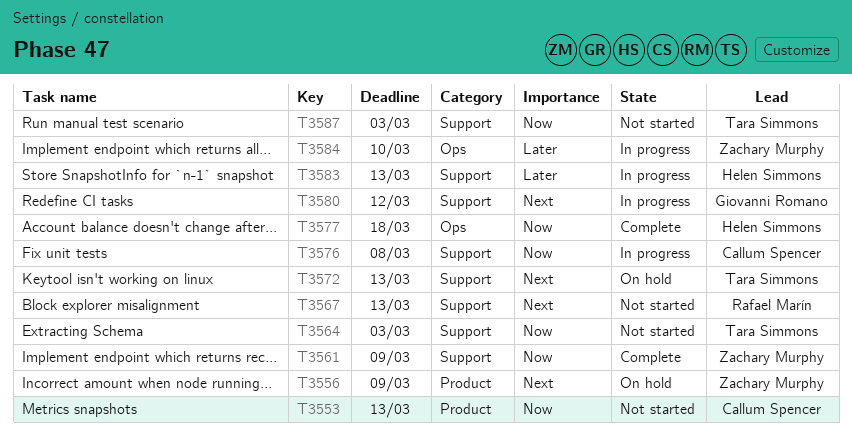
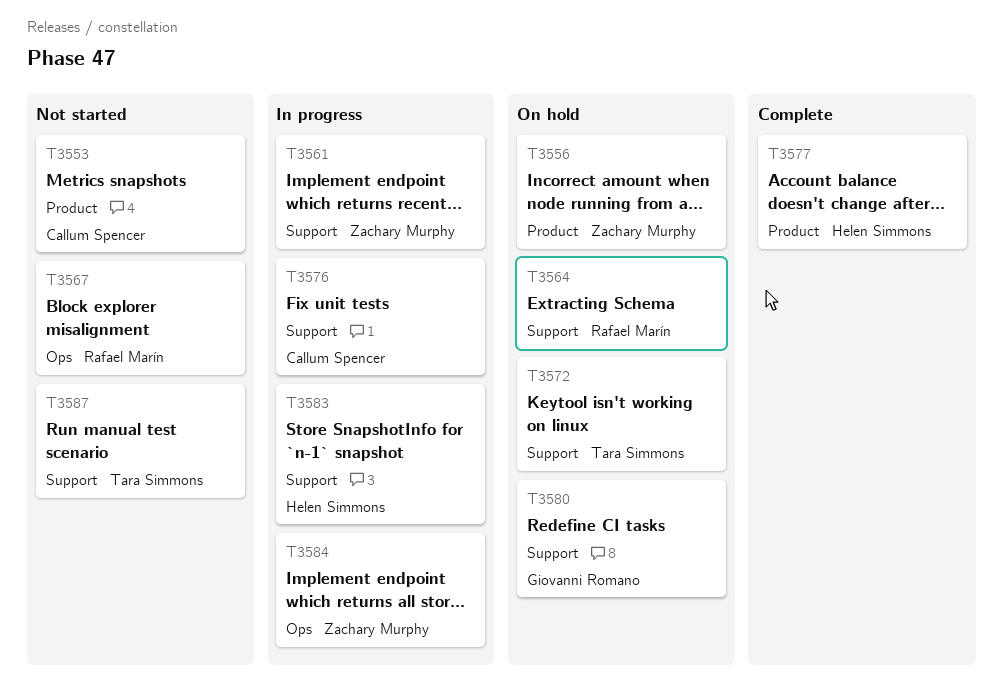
T3561, status: Complete -> In progress
T3564, status: Not started -> On hold
T3564, owner: Tara Simmons -> Rafael Marín
T3567, label: Support -> Ops
T3577, label: Ops -> Product
T3580, status: In progress -> On hold

